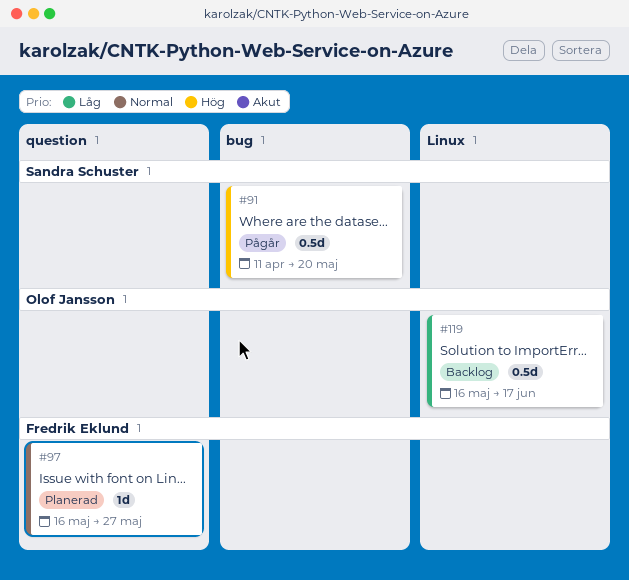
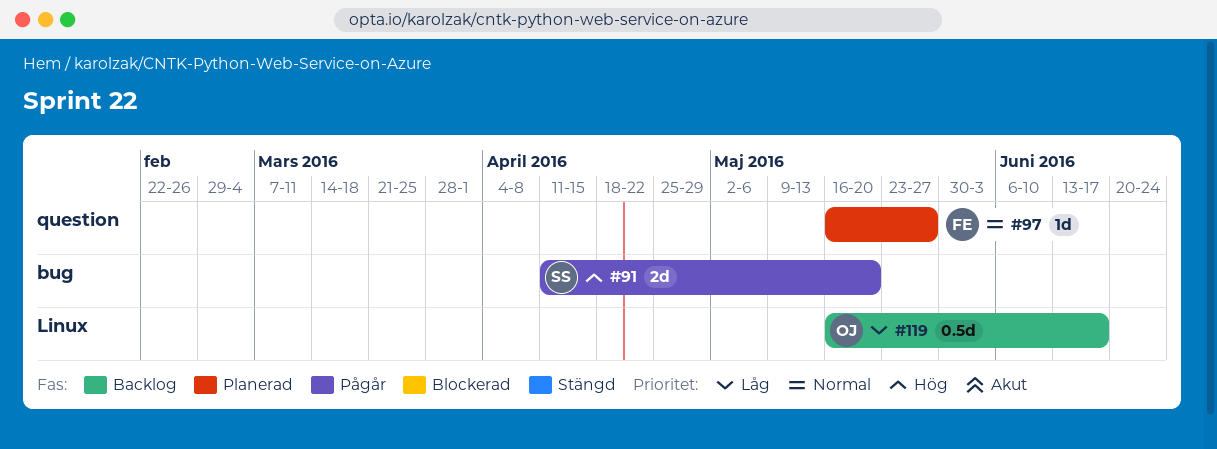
#91, estimate: 0.5d -> 2d

